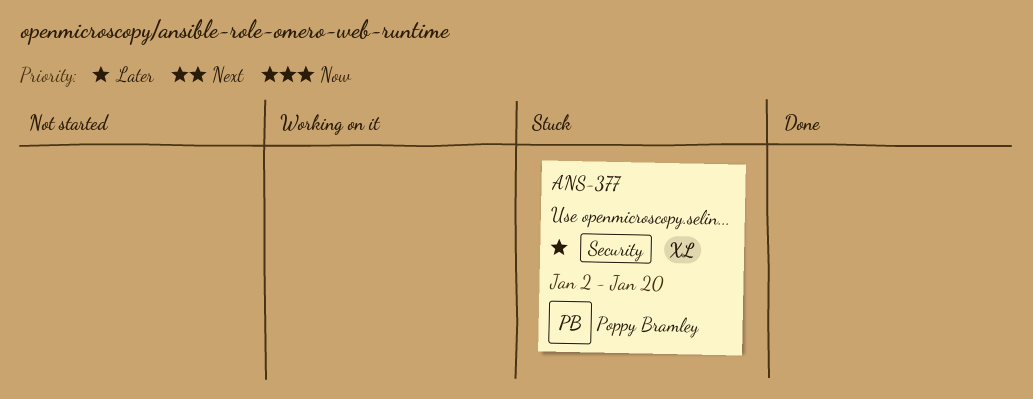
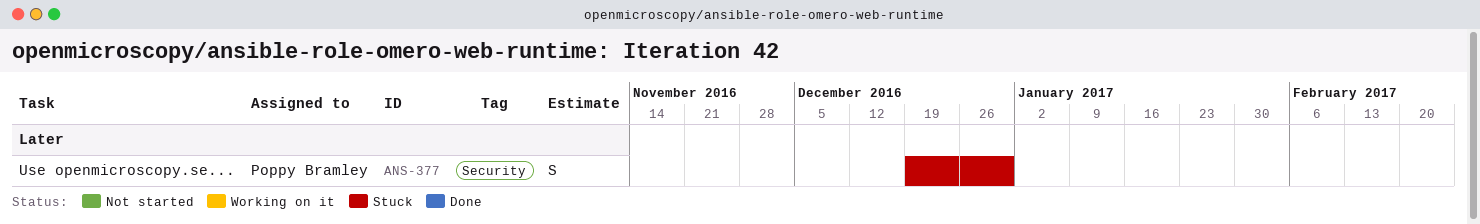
ANS-377, estimate: XL -> S
ANS-377, start: Jan 2 -> Dec 19
ANS-377, due: Jan 20 -> Dec 30

